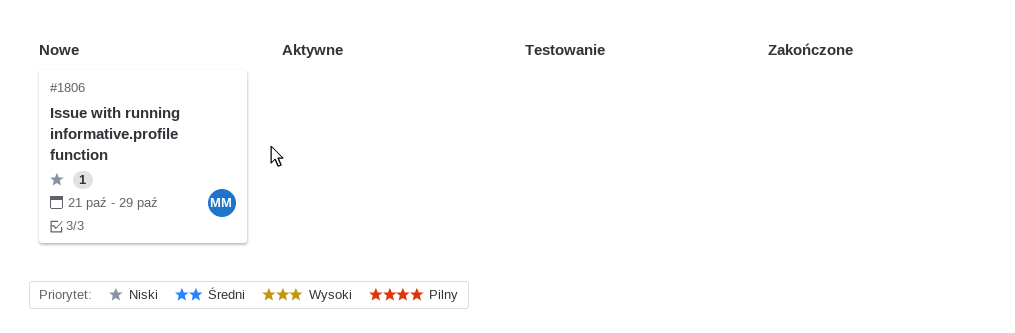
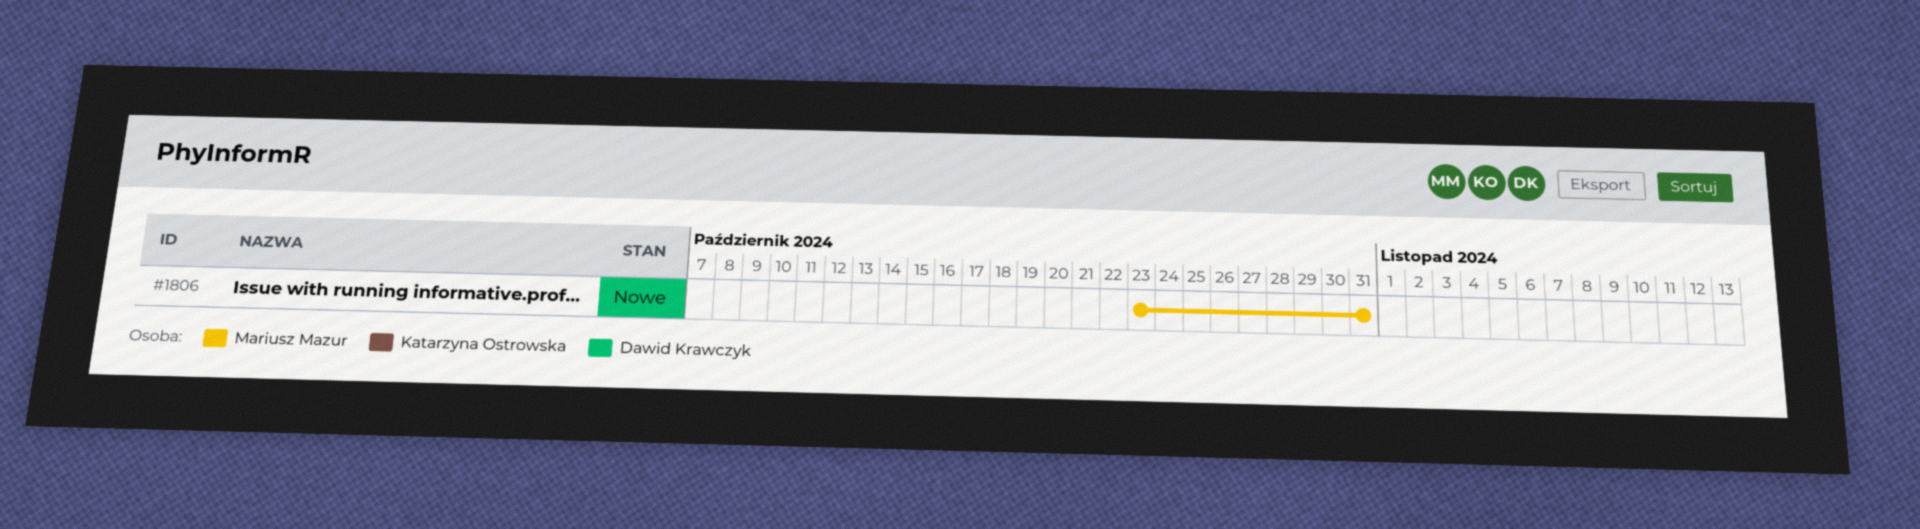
#1806, start: Oct 21 -> Oct 23
#1806, due: Oct 29 -> Oct 31

